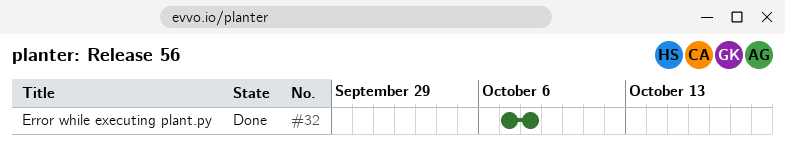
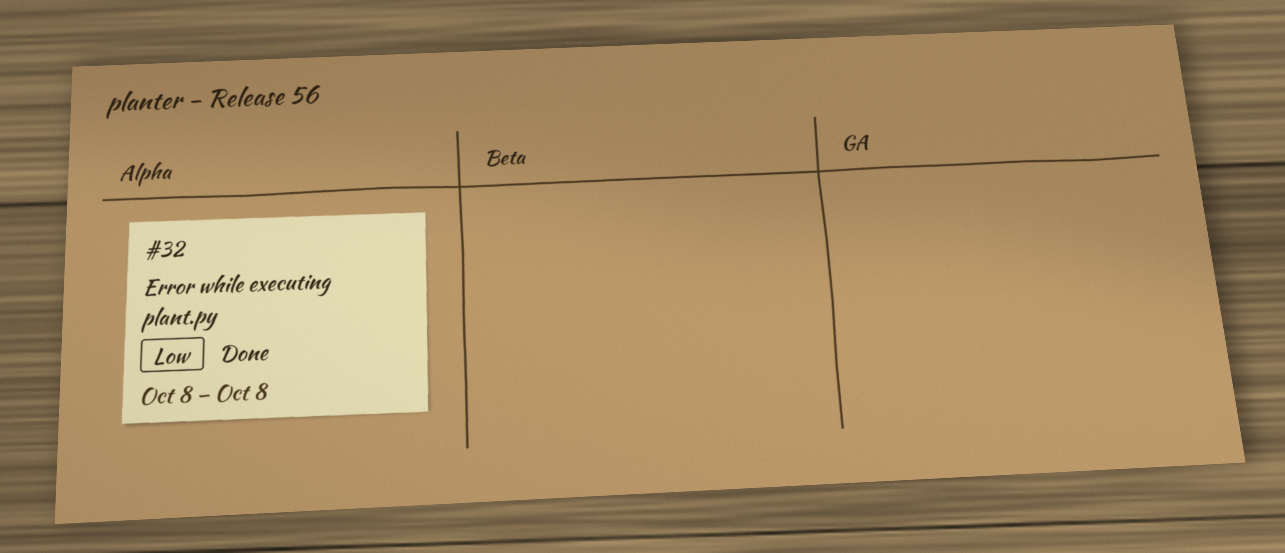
#32, start: Oct 7 -> Oct 8

